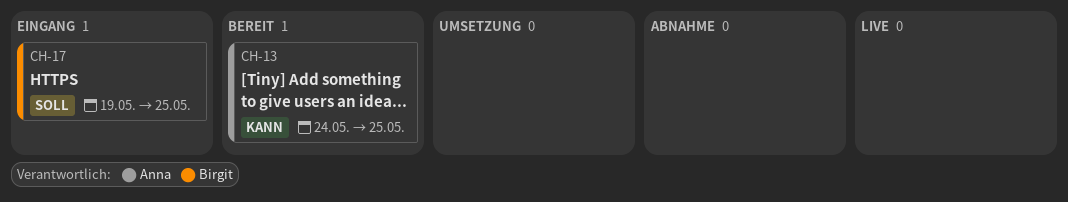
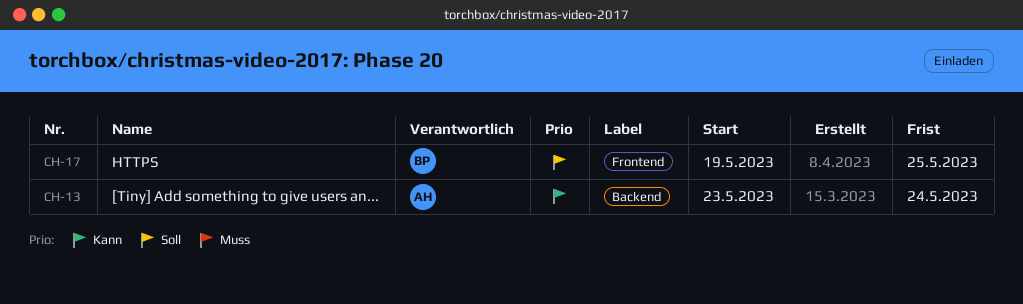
CH-13, start: May 24 -> May 23
CH-13, due: May 25 -> May 24

